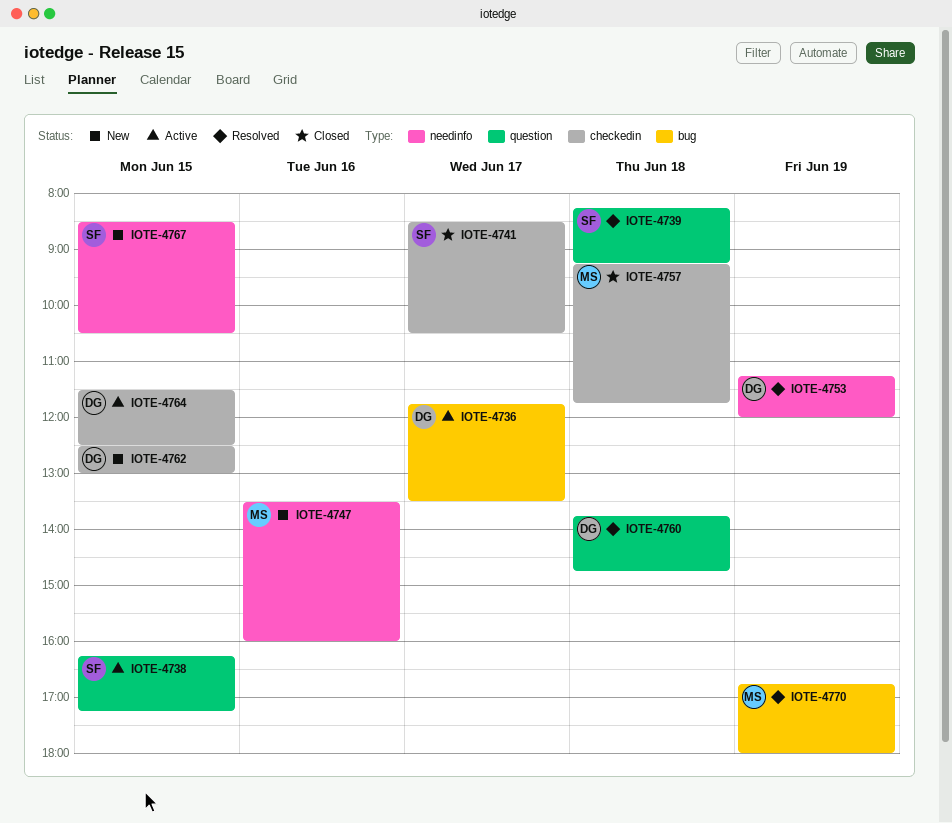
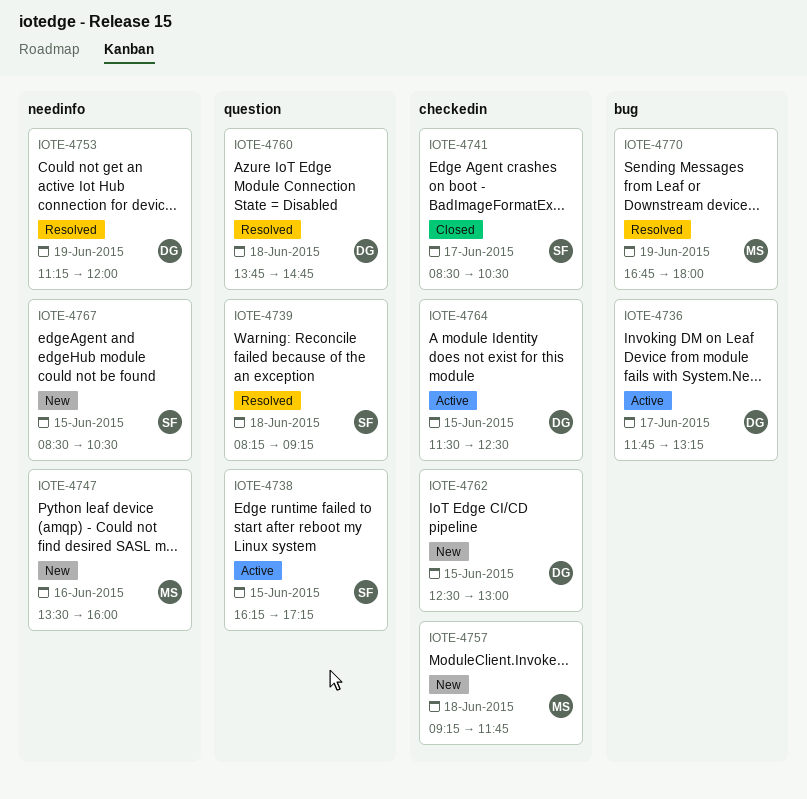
IOTE-4736, ends: 13:30 -> 13:15
IOTE-4757, status: Closed -> New

